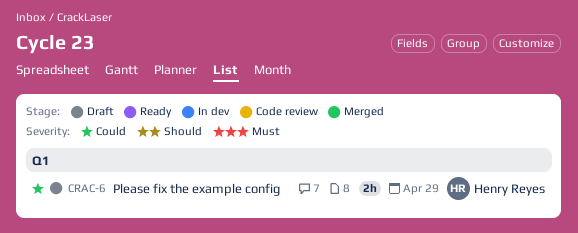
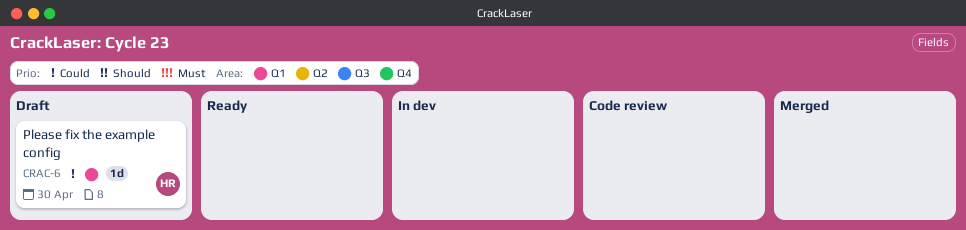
CRAC-6, estimate: 2h -> 1d
CRAC-6, due: Apr 29 -> Apr 30

